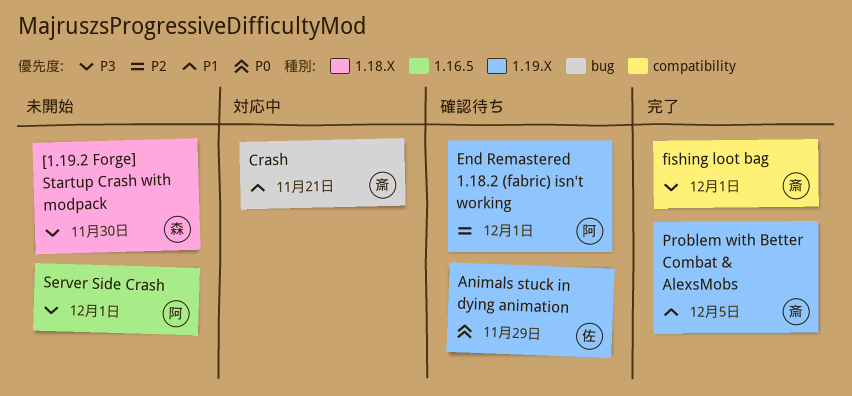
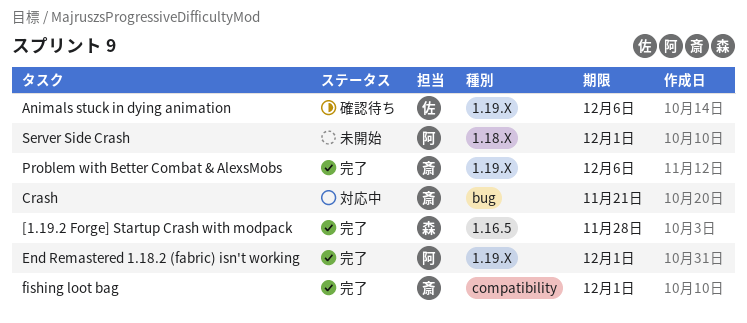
[1.19.2 Forge] Startup Crash with modpack, status: 未開始 -> 完了
[1.19.2 Forge] Startup Crash with modpack, label: 1.18.X -> 1.16.5
[1.19.2 Forge] Startup Crash with modpack, due: Nov 30 -> Nov 28
Animals stuck in dying animation, due: Nov 29 -> Dec 6
End Remastered 1.18.2 (fabric) isn't working, status: 確認待ち -> 完了
Problem with Better Combat & AlexsMobs, due: Dec 5 -> Dec 6
Server Side Crash, label: 1.16.5 -> 1.18.X

